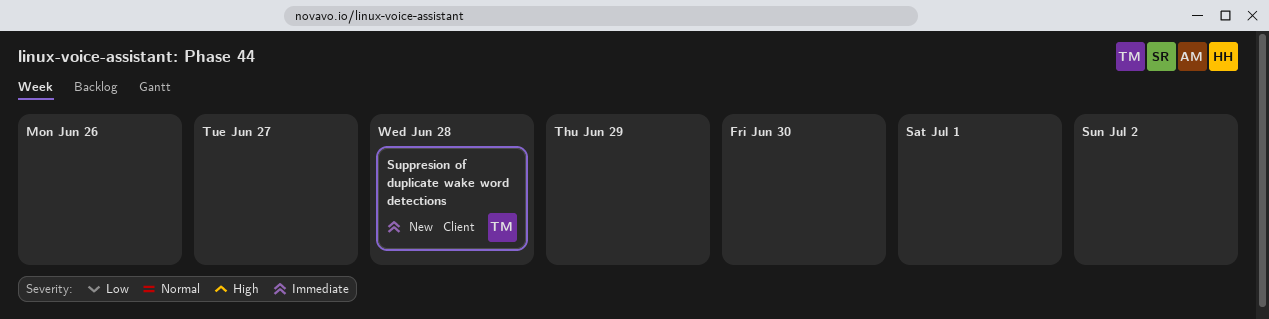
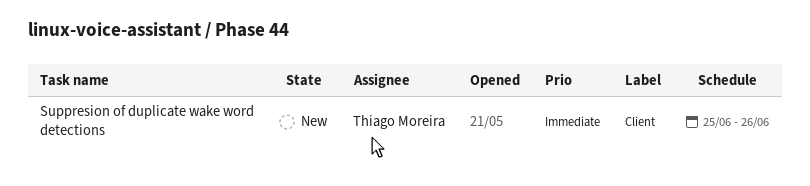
Suppresion of duplicate wake word detections, due: Jun 28 -> Jun 26

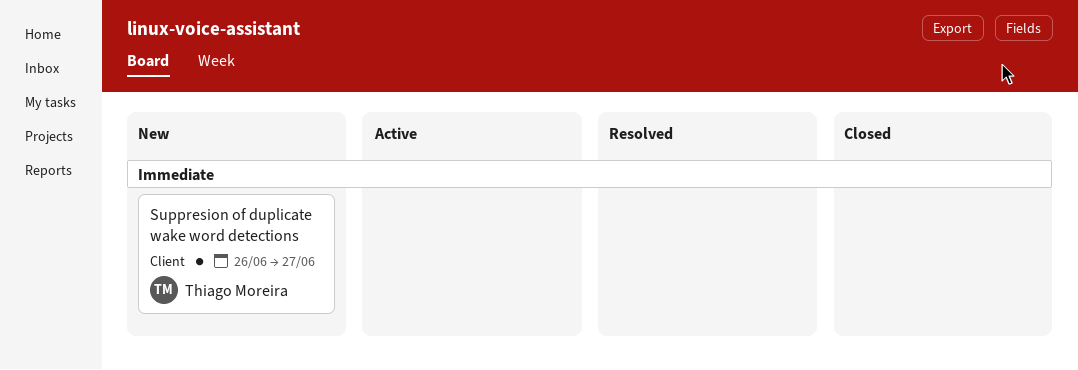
Suppresion of duplicate wake word detections, start: Jun 25 -> Jun 26
Suppresion of duplicate wake word detections, due: Jun 26 -> Jun 27

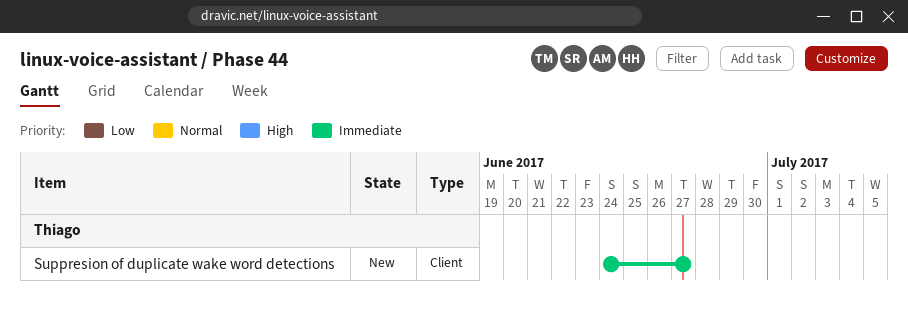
Suppresion of duplicate wake word detections, start: Jun 26 -> Jun 24

